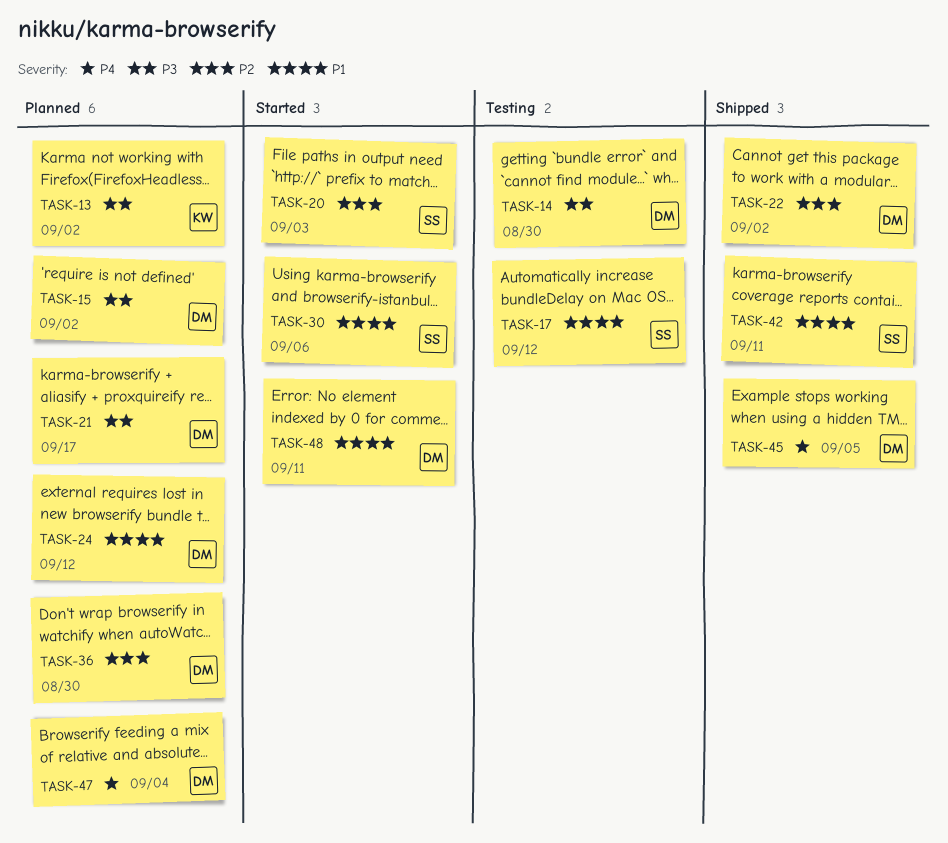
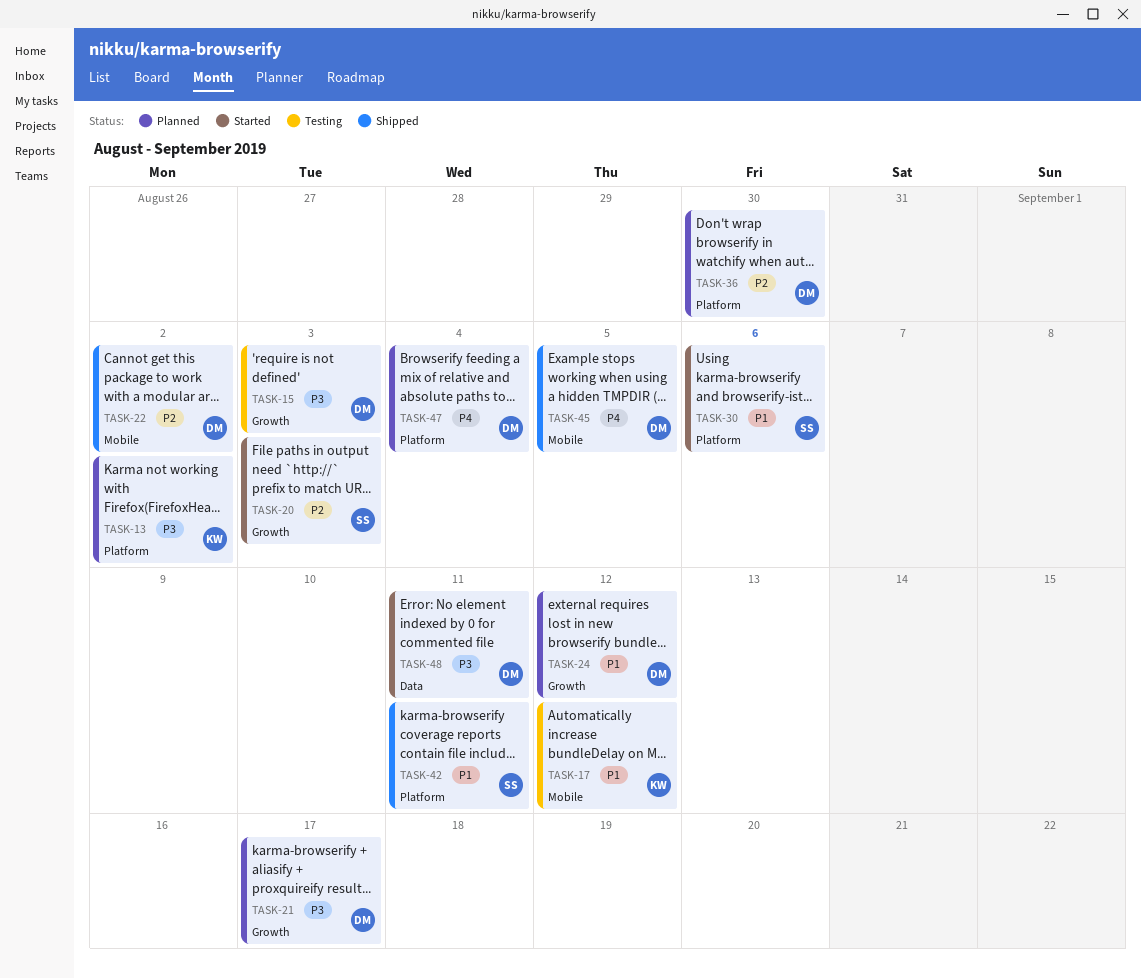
TASK-14: present -> none
TASK-15, status: Planned -> Testing
TASK-15, due: Sep 2 -> Sep 3
TASK-17, owner: SS -> KW
TASK-48, priority: P1 -> P3

